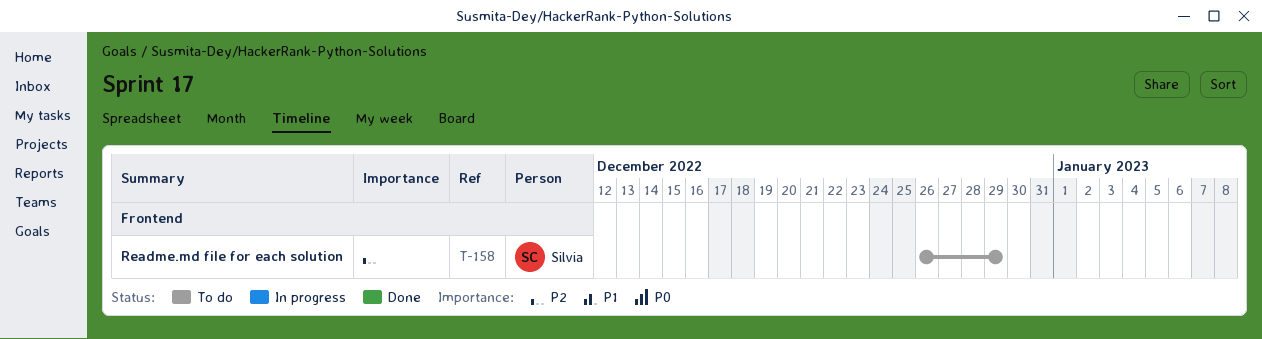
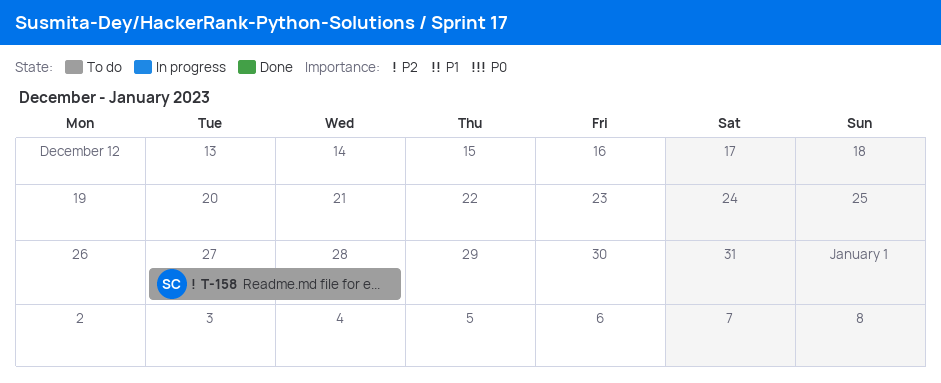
T-158, start: Dec 26 -> Dec 27
T-158, due: Dec 29 -> Dec 28

